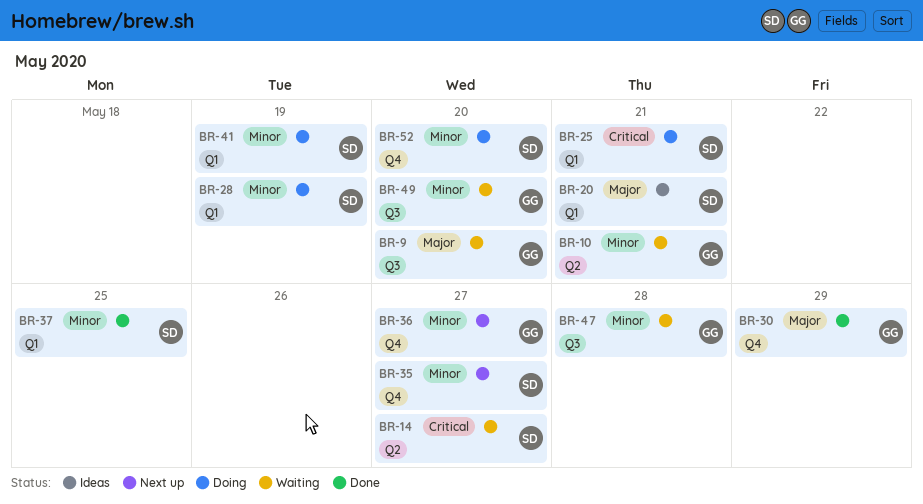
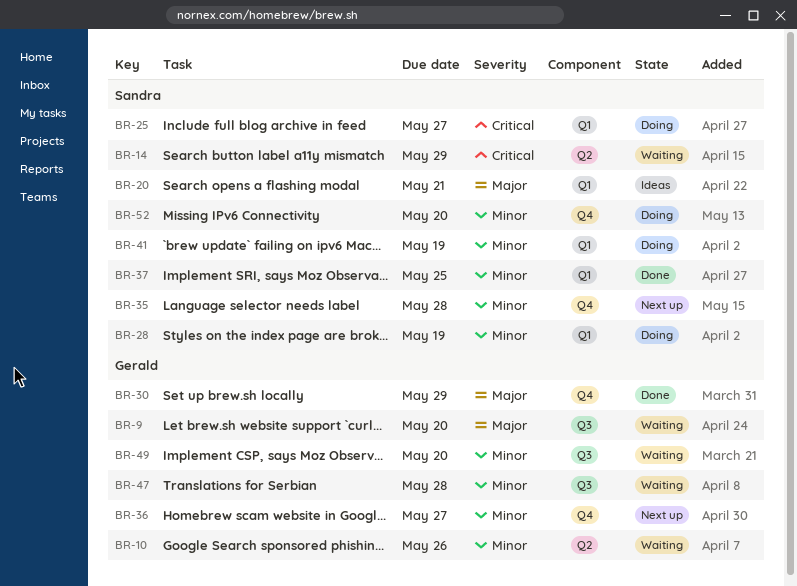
BR-10, due: May 21 -> May 26
BR-14, due: May 27 -> May 29
BR-25, due: May 21 -> May 27
BR-35, due: May 27 -> May 28

